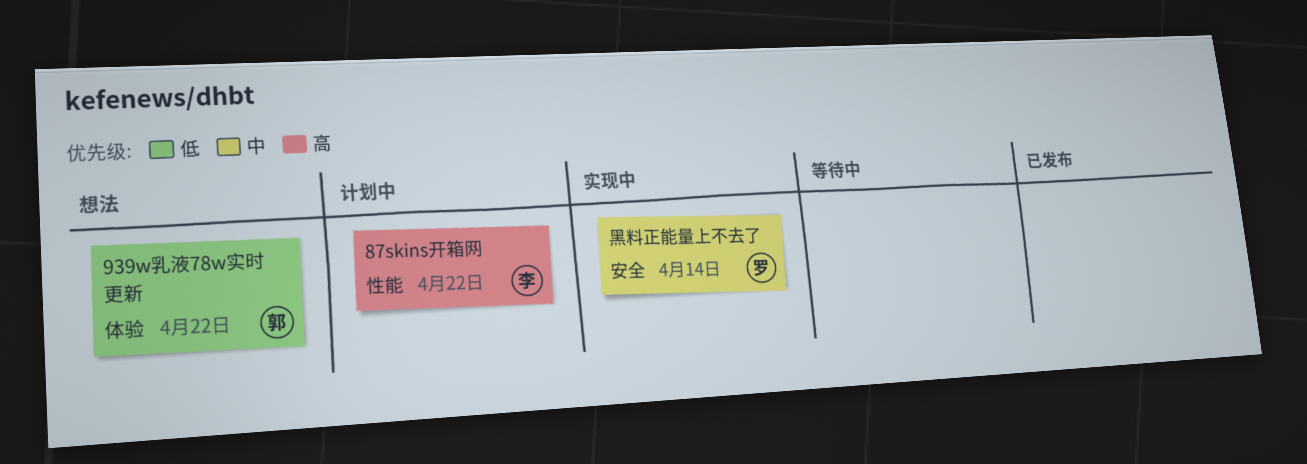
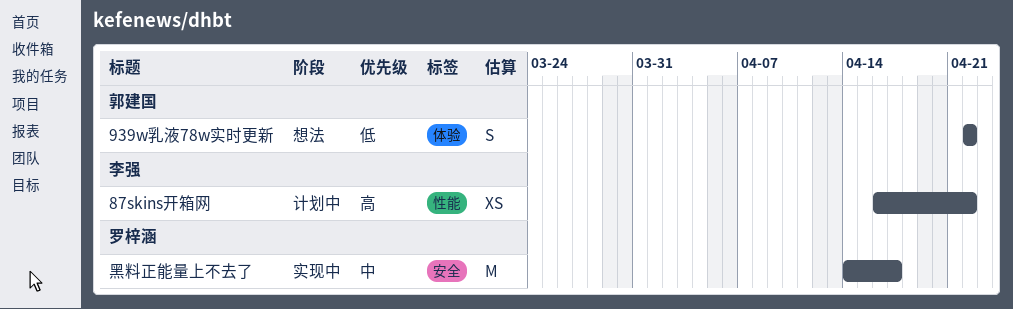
黑料正能量上不去了, due: Apr 14 -> Apr 17

